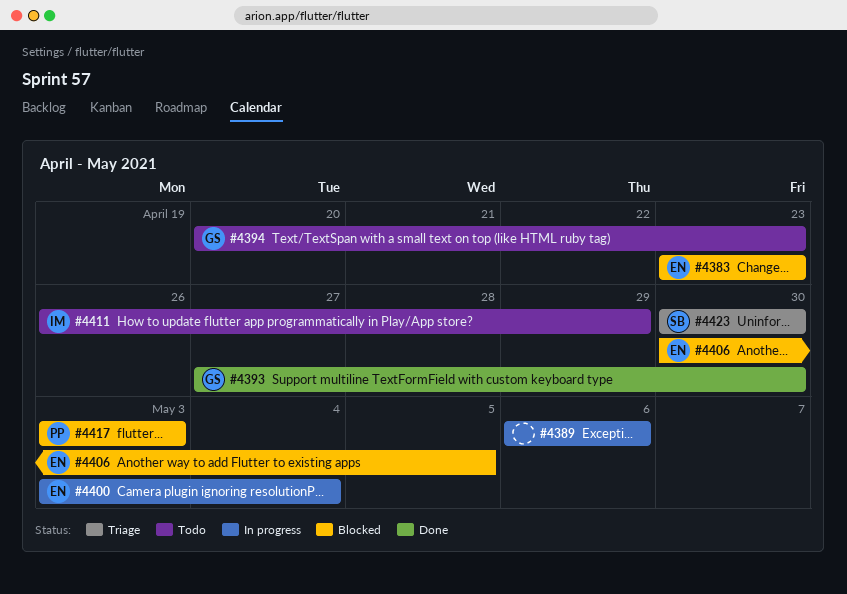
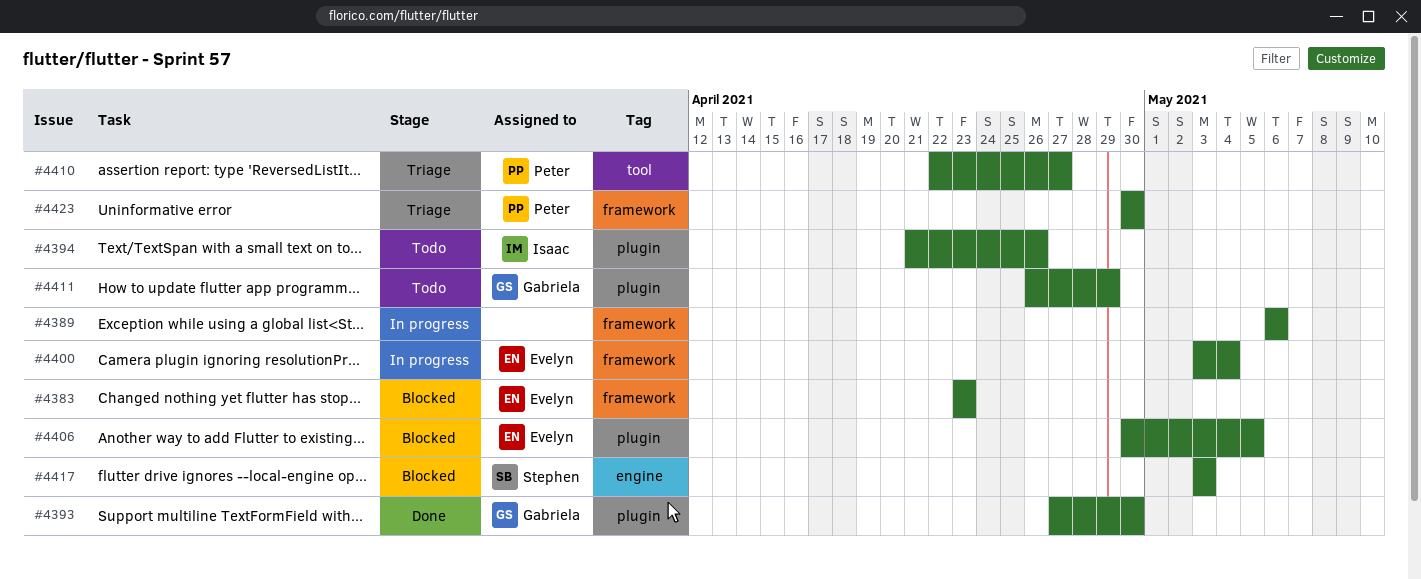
#4394, owner: Gabriela -> Isaac
#4394, start: Apr 20 -> Apr 21
#4394, due: Apr 23 -> Apr 26
#4410: none -> present
#4411, owner: Isaac -> Gabriela
#4417, owner: Peter -> Stephen
#4423, owner: Stephen -> Peter

